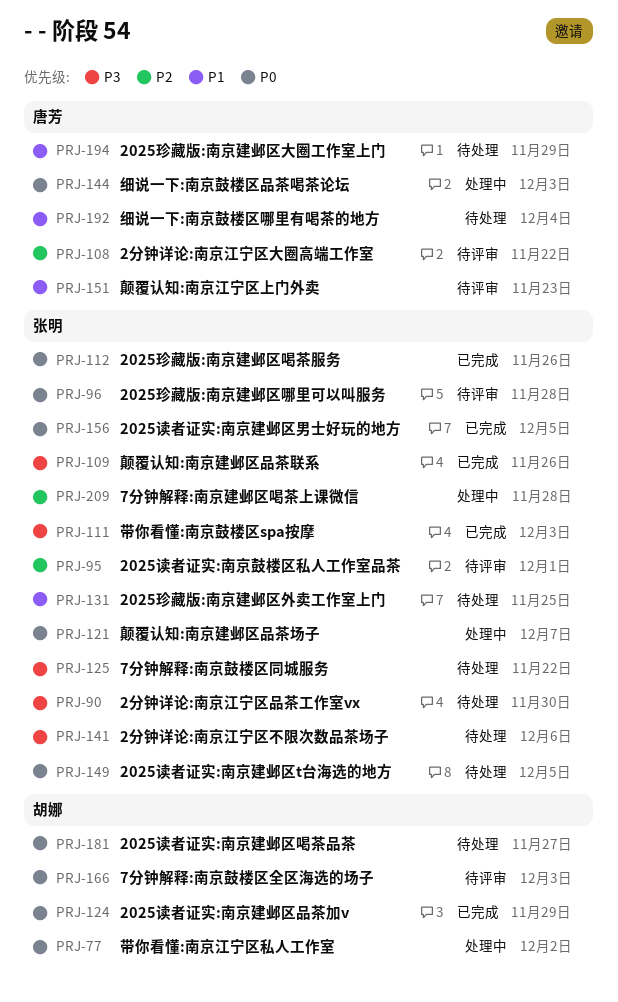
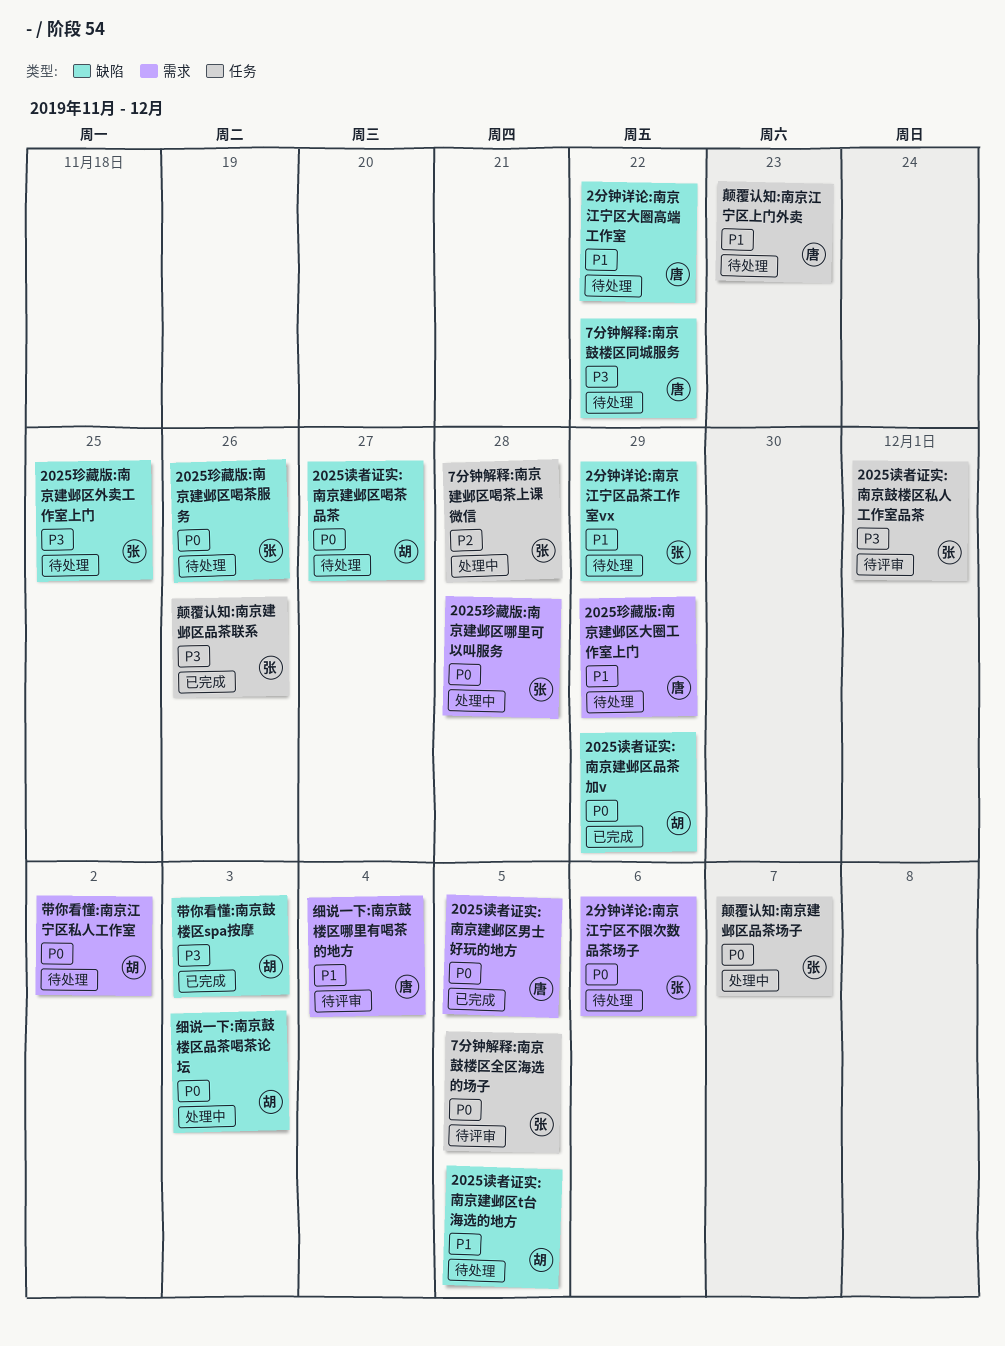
2025珍藏版:南京建邺区哪里可以叫服务, status: 待评审 -> 处理中
2025珍藏版:南京建邺区喝茶服务, status: 已完成 -> 待处理
2025珍藏版:南京建邺区外卖工作室上门, priority: P1 -> P3
2025读者证实:南京建邺区t台海选的地方, owner: 张明 -> 胡娜
2025读者证实:南京建邺区t台海选的地方, priority: P0 -> P1
2025读者证实:南京建邺区男士好玩的地方, owner: 张明 -> 唐芳
2025读者证实:南京鼓楼区私人工作室品茶, priority: P2 -> P3
2分钟详论:南京江宁区不限次数品茶场子, priority: P3 -> P0
2分钟详论:南京江宁区品茶工作室vx, priority: P3 -> P1
2分钟详论:南京江宁区品茶工作室vx, due: Nov 30 -> Nov 29
2分钟详论:南京江宁区大圈高端工作室, status: 待评审 -> 待处理
2分钟详论:南京江宁区大圈高端工作室, priority: P2 -> P1
7分钟解释:南京鼓楼区全区海选的场子, owner: 胡娜 -> 张明
7分钟解释:南京鼓楼区全区海选的场子, due: Dec 3 -> Dec 5
7分钟解释:南京鼓楼区同城服务, owner: 张明 -> 唐芳
带你看懂:南京江宁区私人工作室, status: 处理中 -> 待处理
带你看懂:南京鼓楼区spa按摩, owner: 张明 -> 胡娜
细说一下:南京鼓楼区品茶喝茶论坛, owner: 唐芳 -> 胡娜
细说一下:南京鼓楼区哪里有喝茶的地方, status: 待处理 -> 待评审
颠覆认知:南京江宁区上门外卖, status: 待评审 -> 待处理

